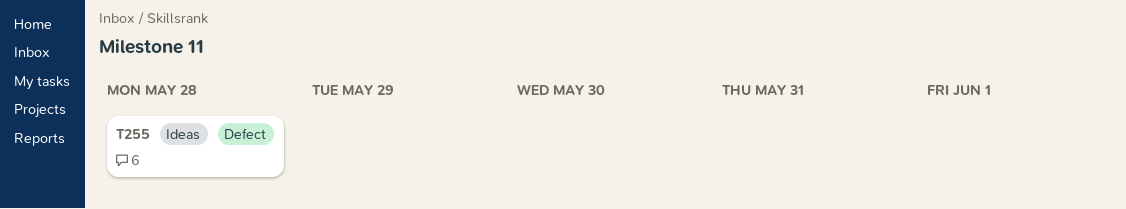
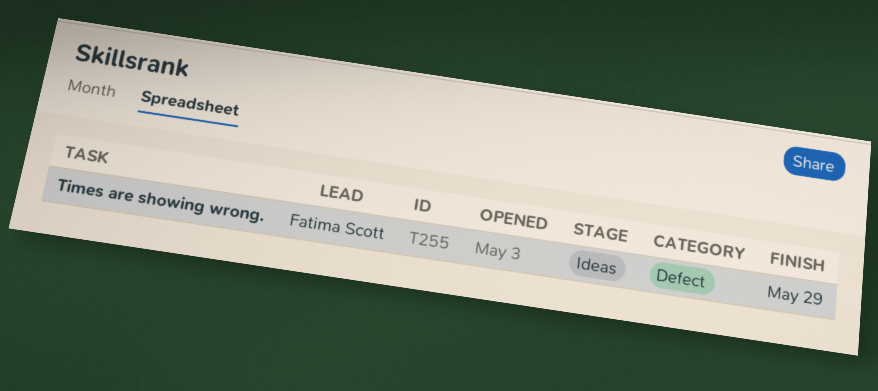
T255, due: May 28 -> May 29

